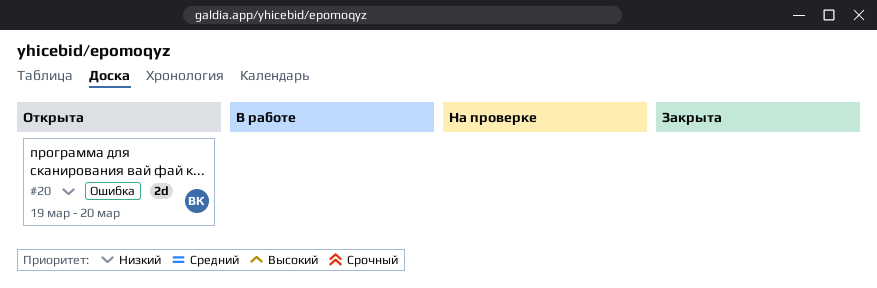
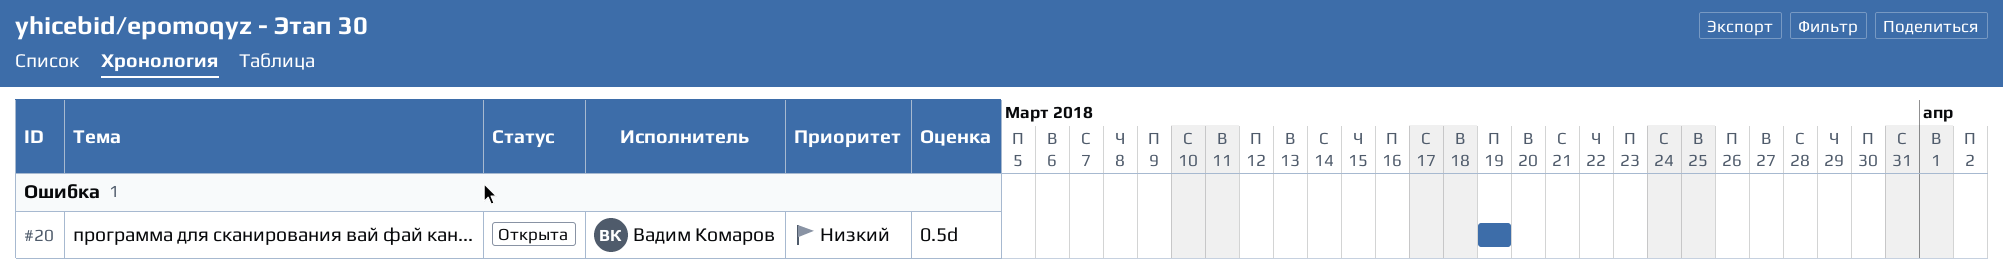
#20, estimate: 2d -> 0.5d
#20, due: Mar 20 -> Mar 19

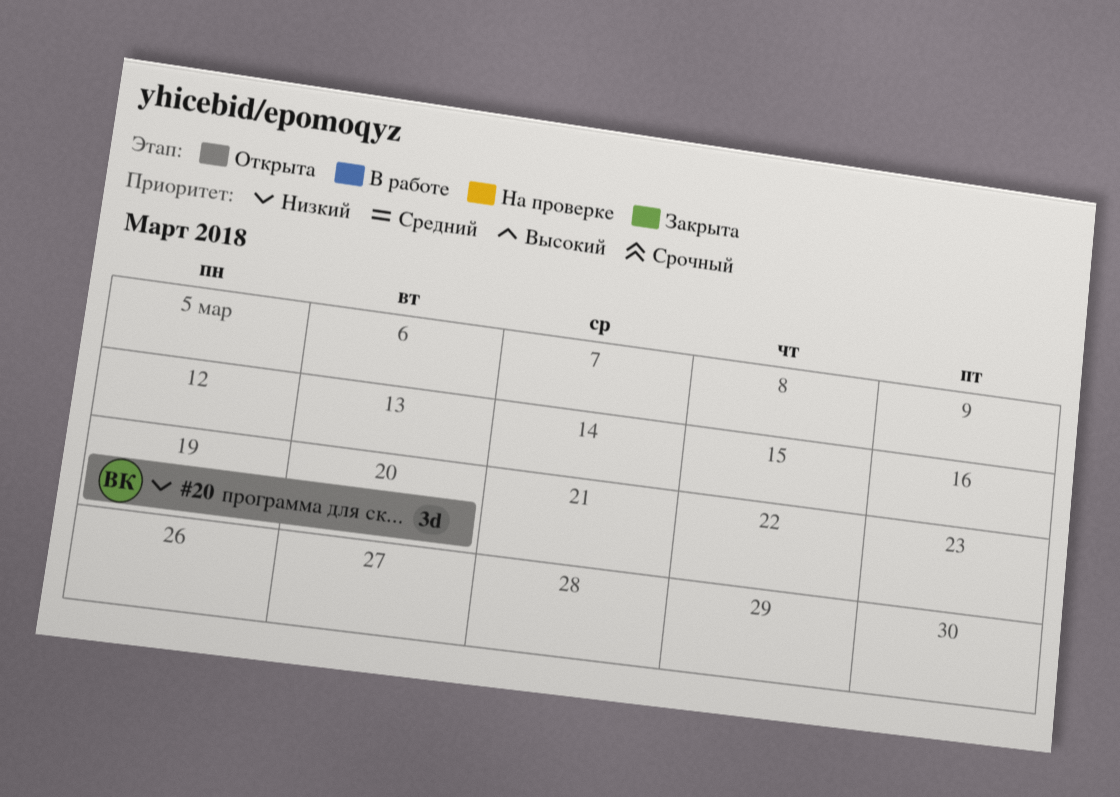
#20, estimate: 0.5d -> 3d
#20, due: Mar 19 -> Mar 20

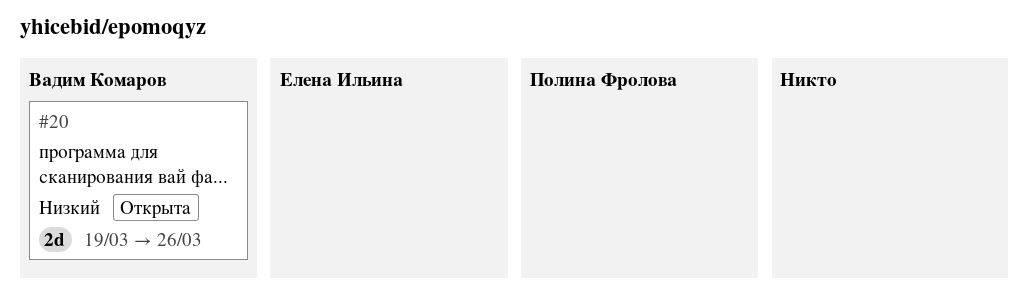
#20, estimate: 3d -> 2d
#20, due: Mar 20 -> Mar 26

